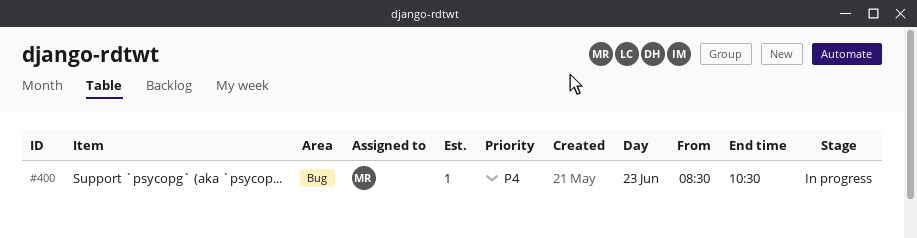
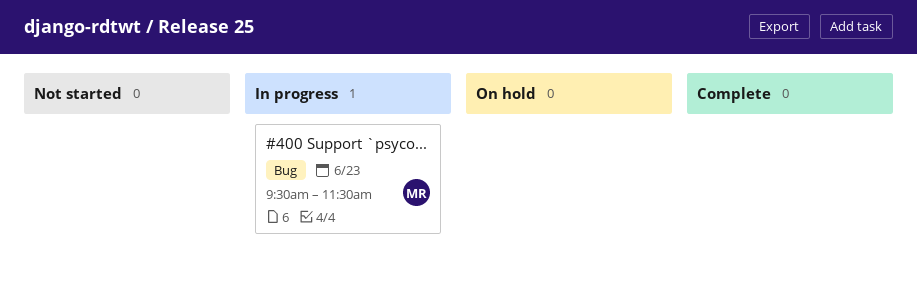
#400, begins: 08:30 -> 09:30
#400, ends: 10:30 -> 11:30

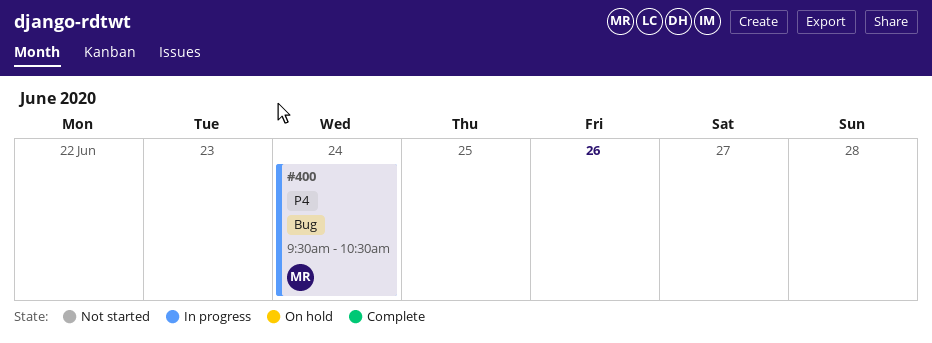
#400, day: Jun 23 -> Jun 24
#400, ends: 11:30 -> 10:30

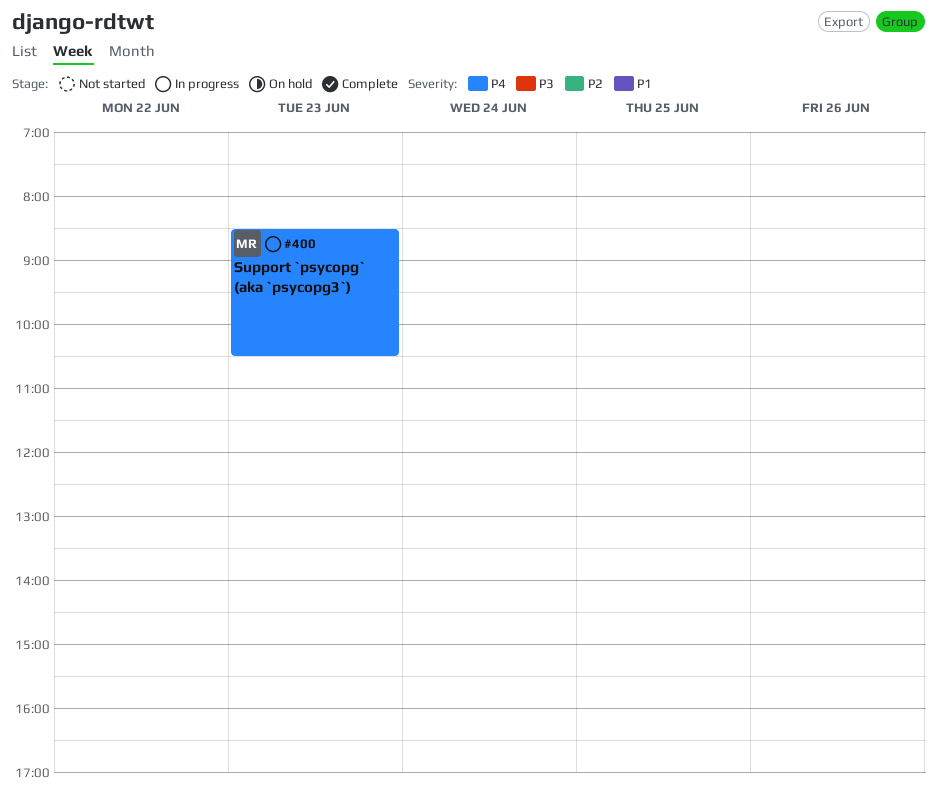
#400, day: Jun 24 -> Jun 23
#400, begins: 09:30 -> 08:30

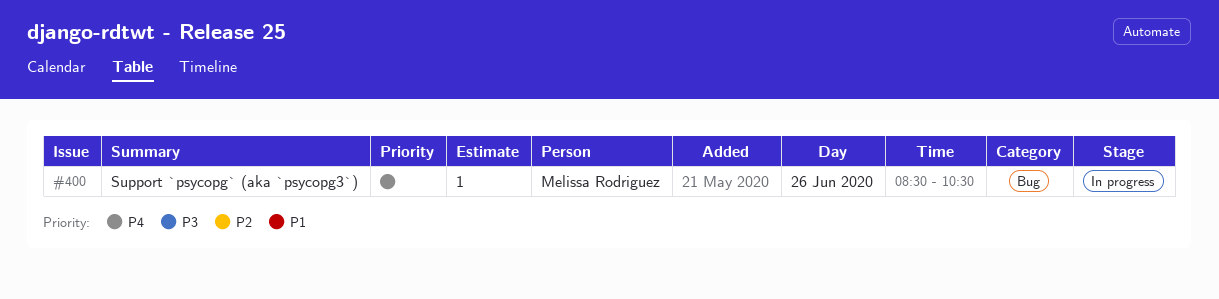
#400, day: Jun 23 -> Jun 26

